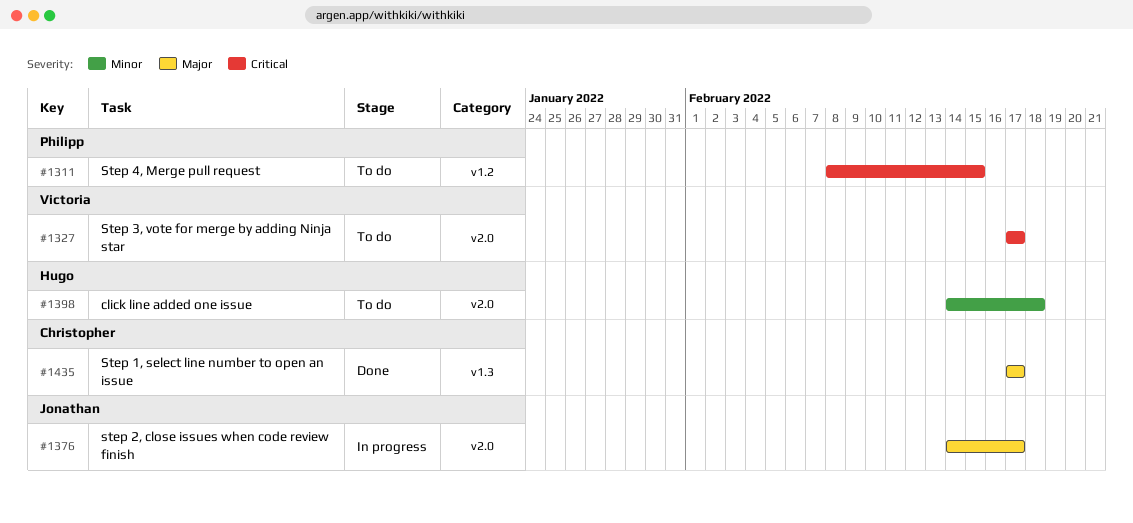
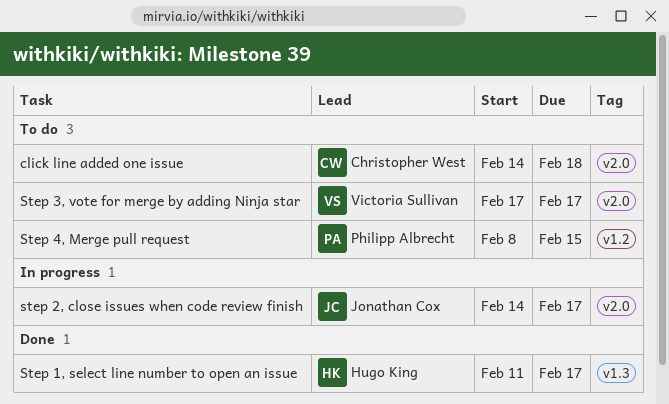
click line added one issue, owner: Hugo King -> Christopher West
Step 1, select line number to open an issue, owner: Christopher West -> Hugo King
Step 1, select line number to open an issue, start: Feb 17 -> Feb 11

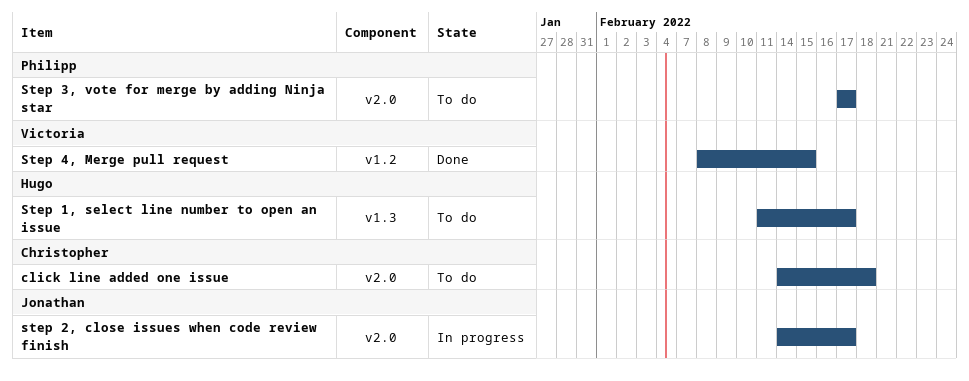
Step 1, select line number to open an issue, status: Done -> To do
Step 3, vote for merge by adding Ninja star, owner: Victoria Sullivan -> Philipp Albrecht
Step 4, Merge pull request, status: To do -> Done
Step 4, Merge pull request, owner: Philipp Albrecht -> Victoria Sullivan

